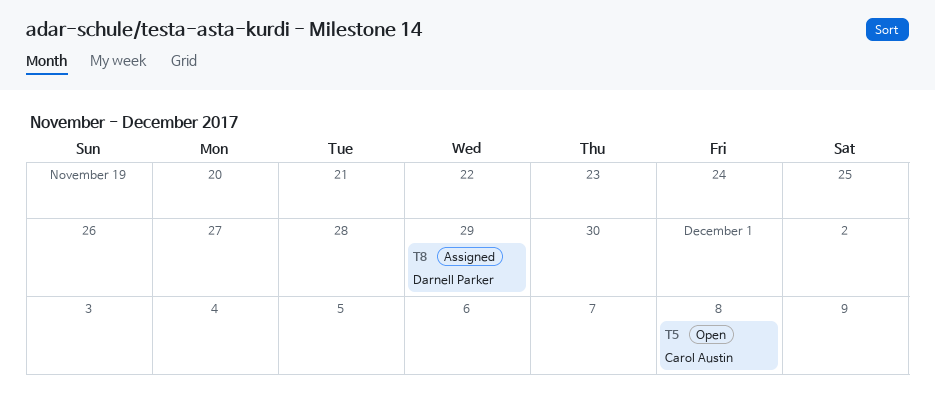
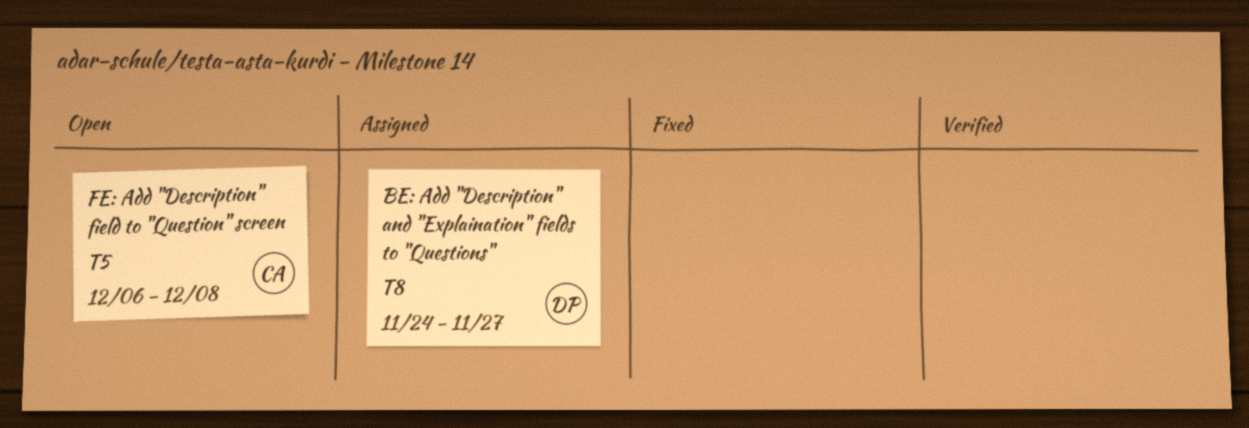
T8, due: Nov 29 -> Nov 27

